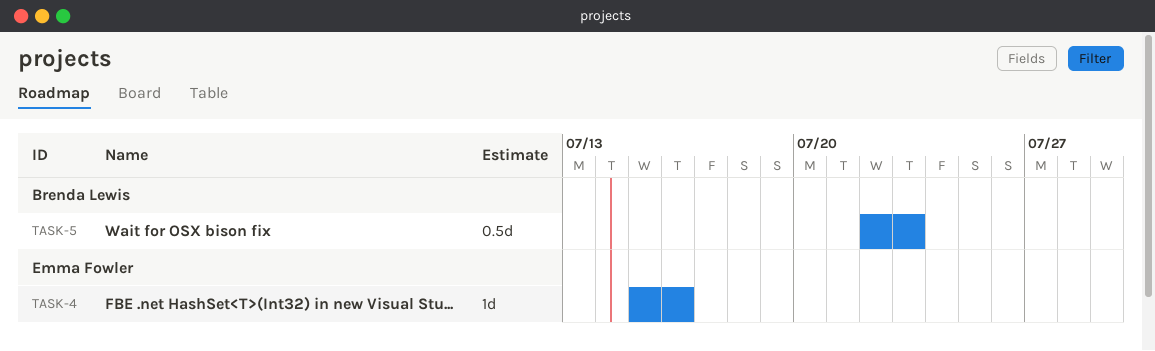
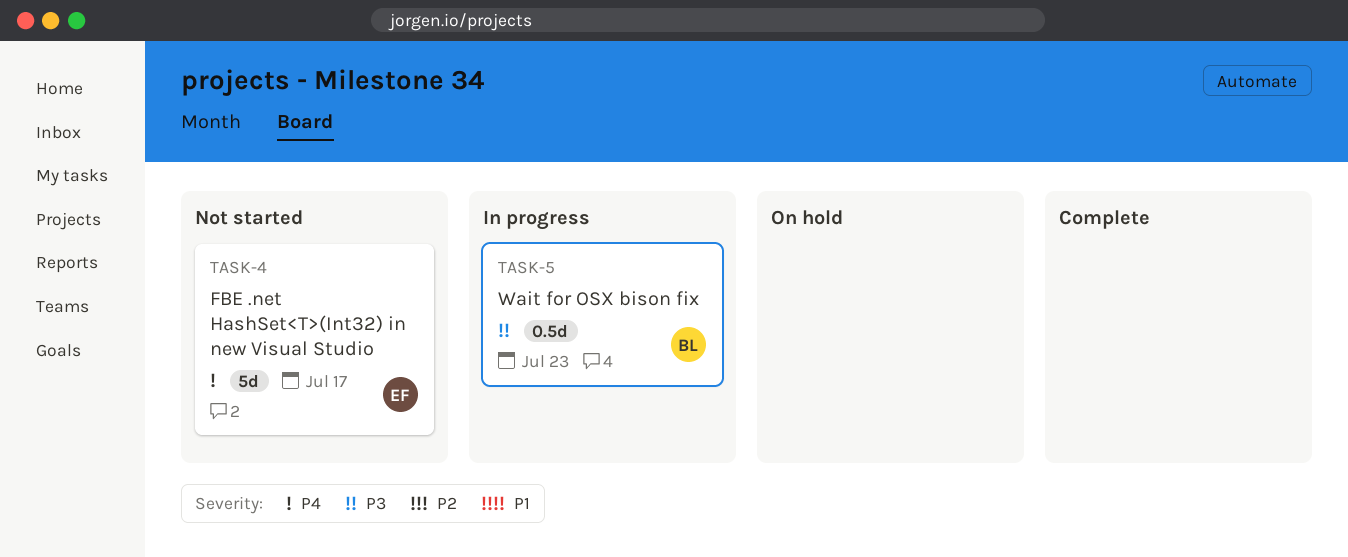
TASK-4, estimate: 1d -> 5d
TASK-4, due: Jul 16 -> Jul 17

